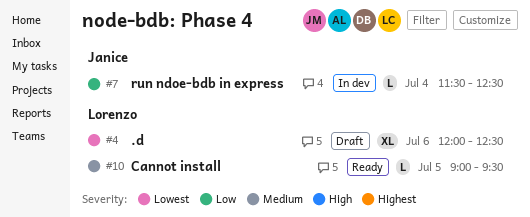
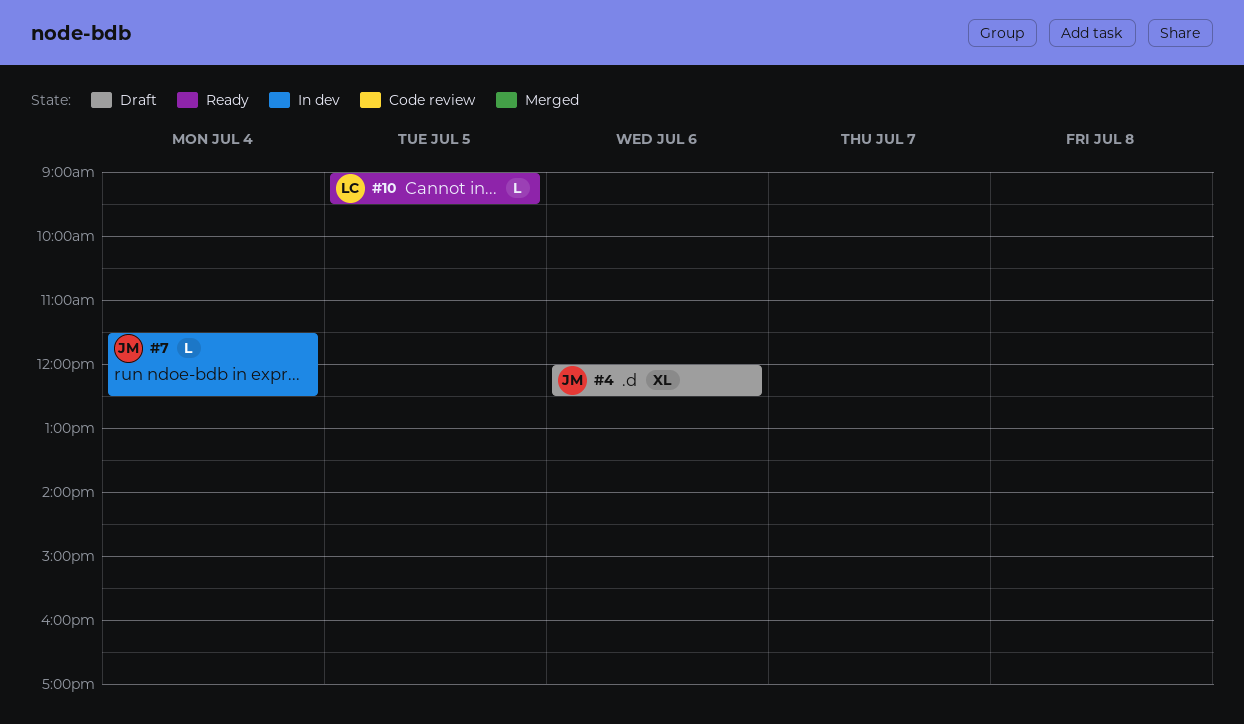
#4, owner: Lorenzo -> Janice

